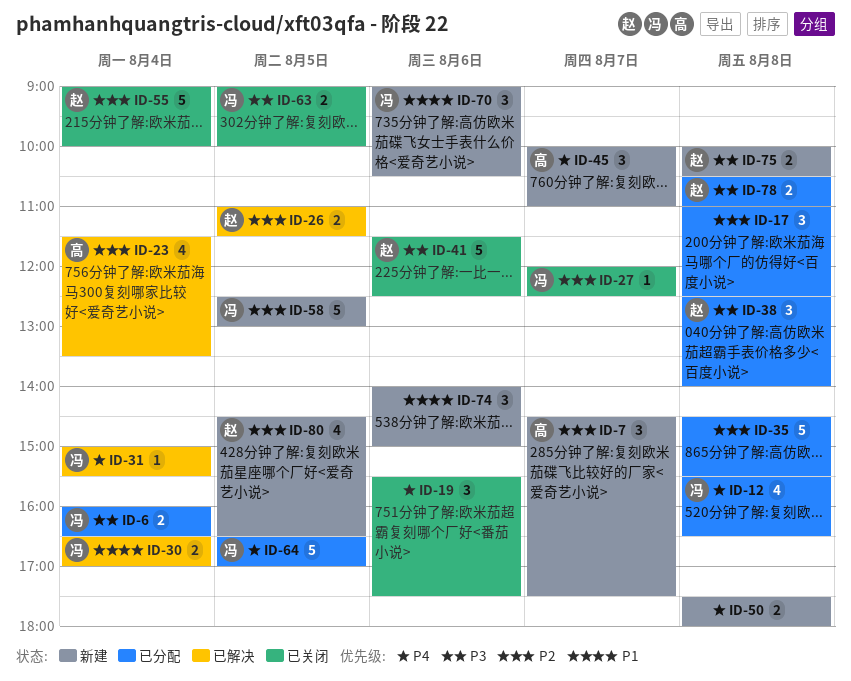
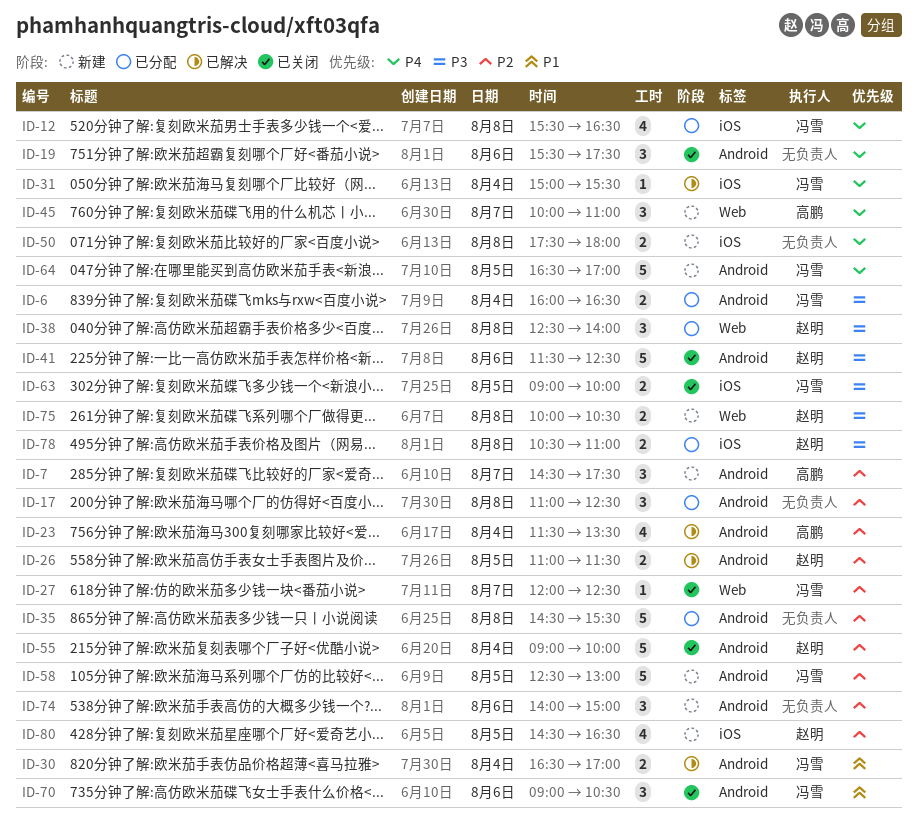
ID-64, status: 已分配 -> 新建
ID-70, status: 新建 -> 已关闭
ID-74, priority: P1 -> P2

